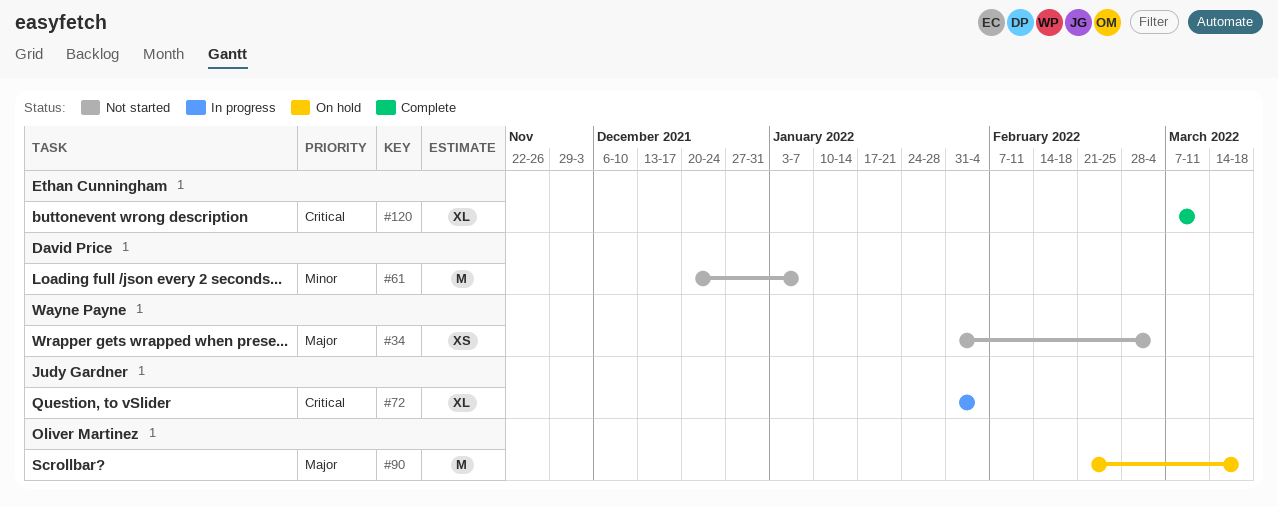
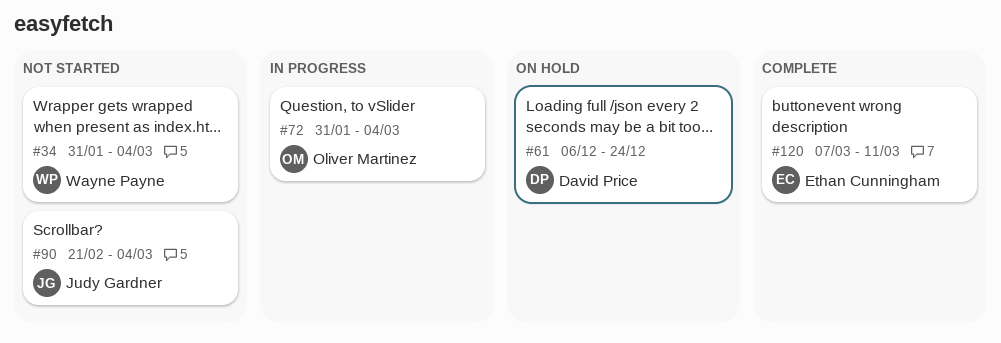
#61, status: Not started -> On hold
#61, start: Dec 20 -> Dec 6
#61, due: Jan 7 -> Dec 24
#72, owner: Judy Gardner -> Oliver Martinez
#72, due: Feb 4 -> Mar 4
#90, status: On hold -> Not started
#90, owner: Oliver Martinez -> Judy Gardner
#90, due: Mar 18 -> Mar 4

